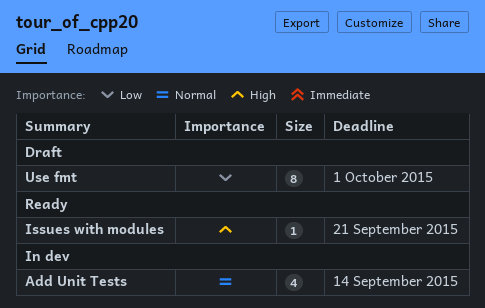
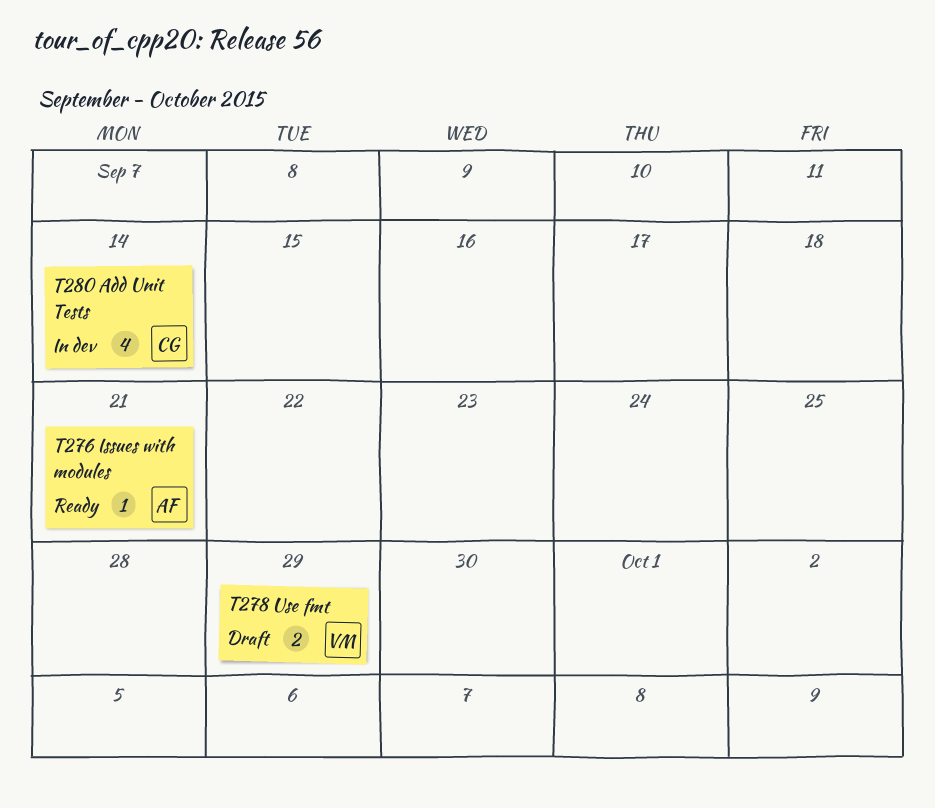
Use fmt, estimate: 8 -> 2
Use fmt, due: Oct 1 -> Sep 29

